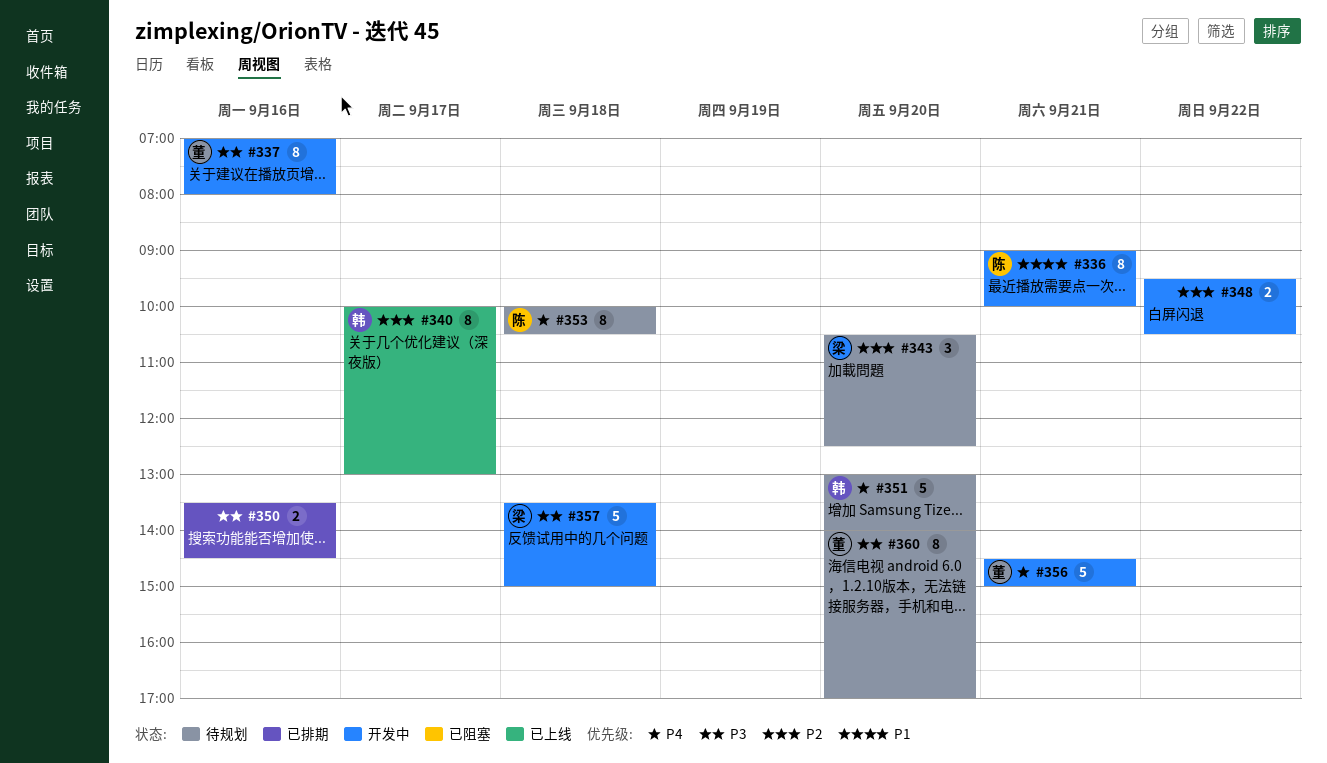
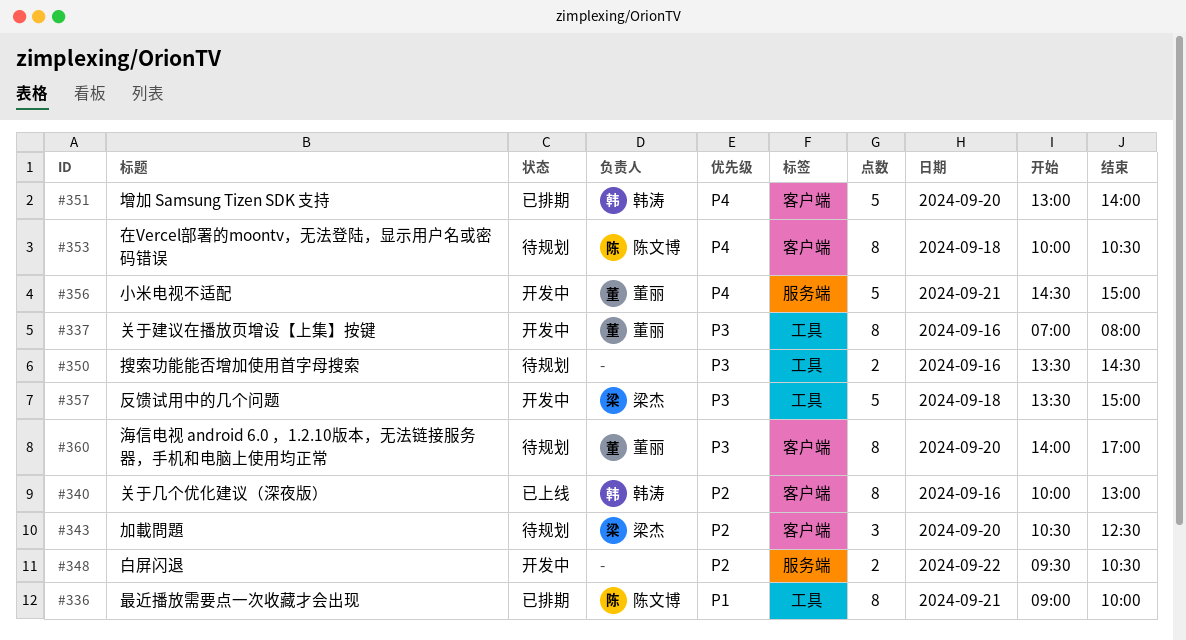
#336, status: 开发中 -> 已排期
#340, day: Sep 17 -> Sep 16
#350, status: 已排期 -> 待规划
#351, status: 待规划 -> 已排期

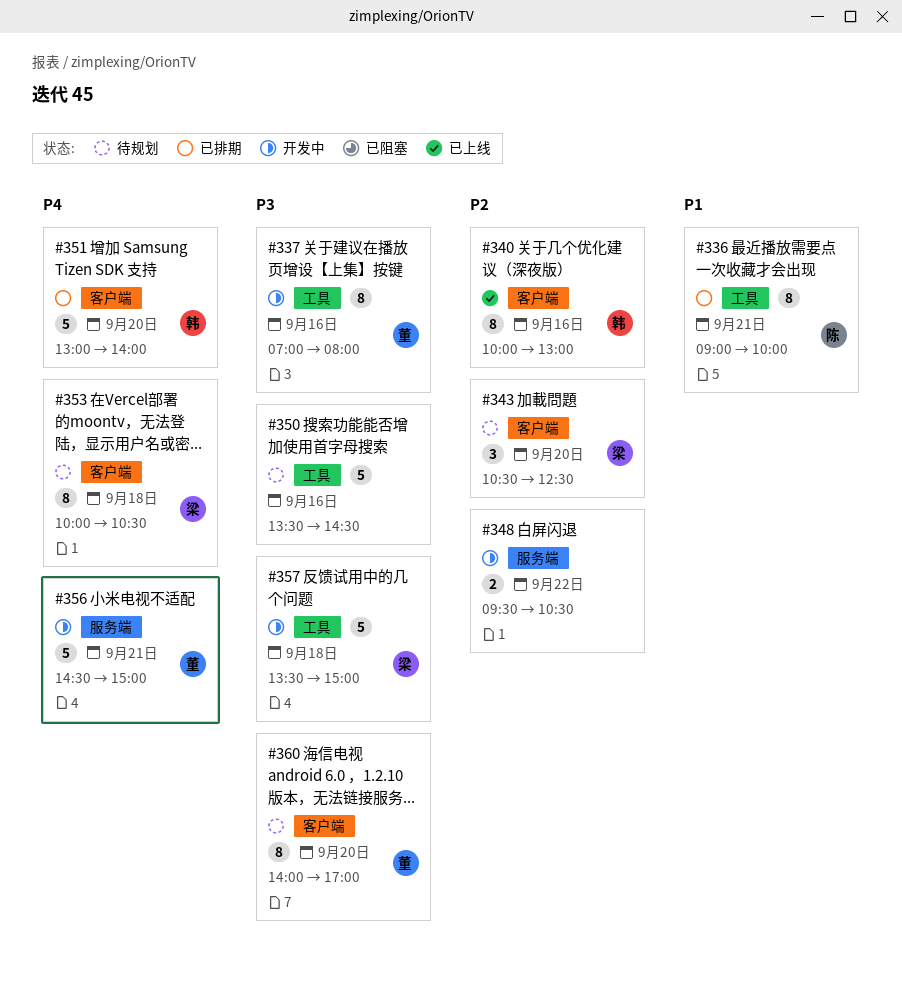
#350, estimate: 2 -> 5
#353, owner: 陈文博 -> 梁杰

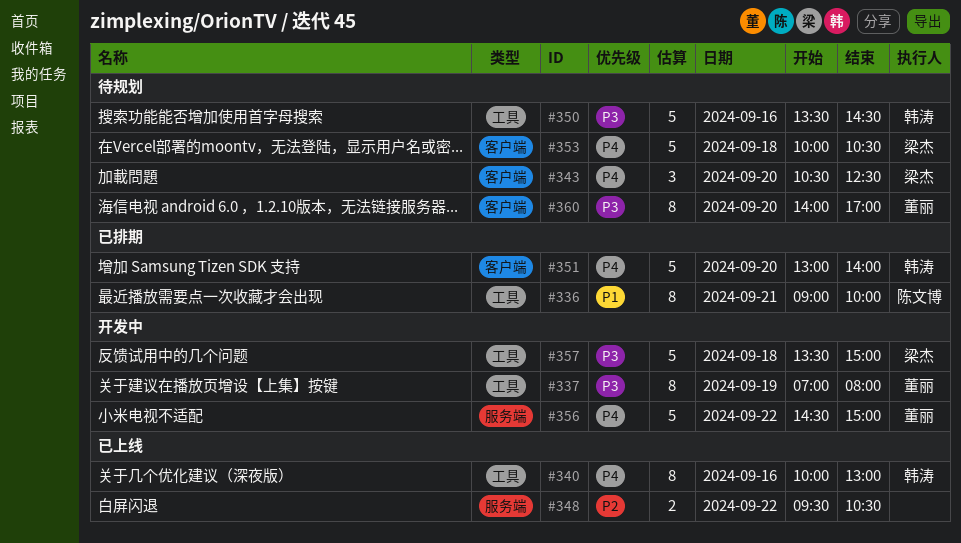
#337, day: Sep 16 -> Sep 19
#340, priority: P2 -> P4
#340, label: 客户端 -> 工具
#343, priority: P2 -> P4
#348, status: 开发中 -> 已上线
#350, owner: none -> 韩涛
#353, estimate: 8 -> 5
#356, day: Sep 21 -> Sep 22

